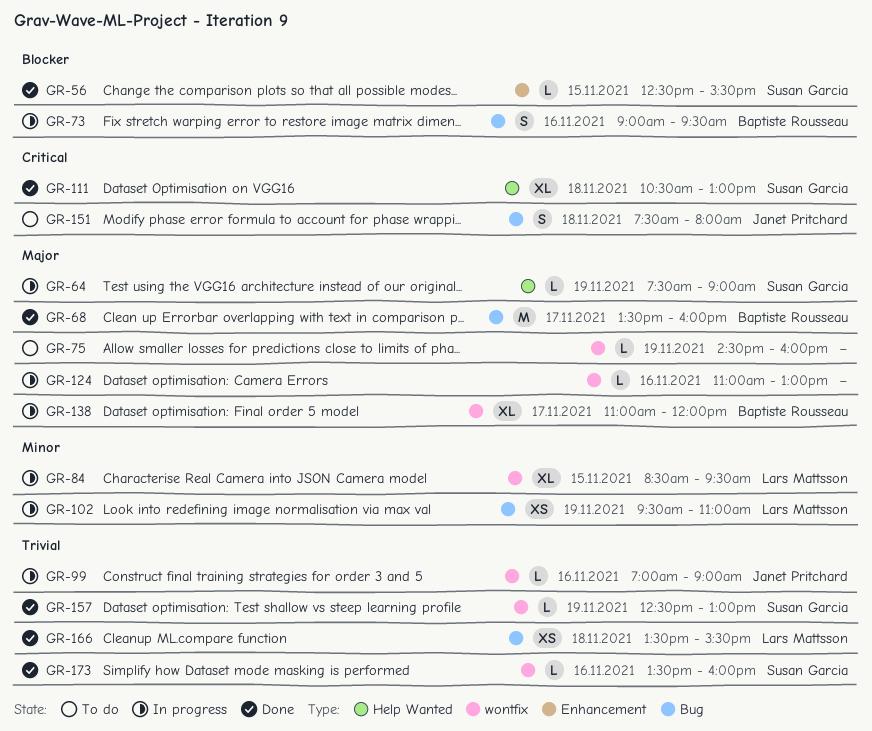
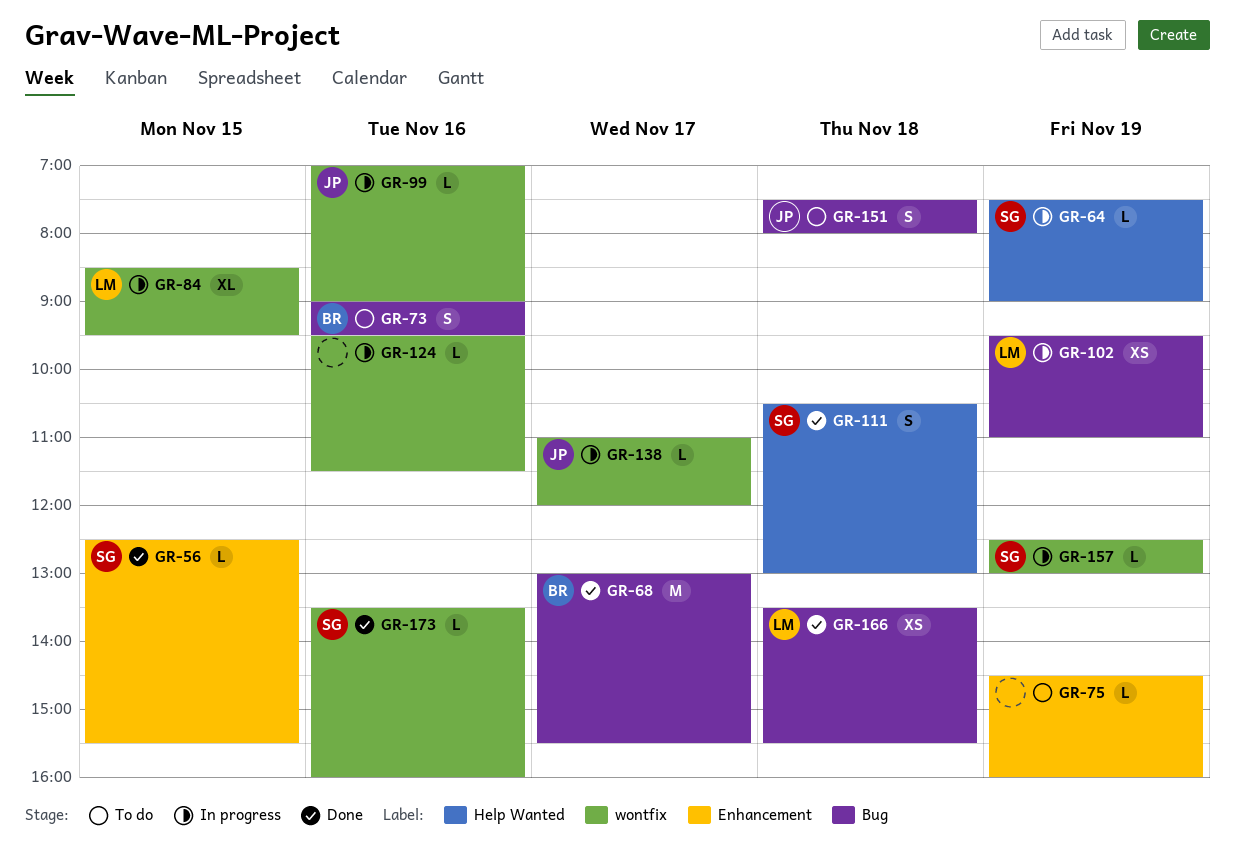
GR-68, begins: 13:30 -> 13:00
GR-68, ends: 16:00 -> 15:30
GR-73, status: In progress -> To do
GR-75, label: wontfix -> Enhancement
GR-111, estimate: XL -> S
GR-124, begins: 11:00 -> 09:30
GR-124, ends: 13:00 -> 11:30
GR-138, owner: Baptiste Rousseau -> Janet Pritchard
GR-138, estimate: XL -> L
GR-157, status: Done -> In progress

